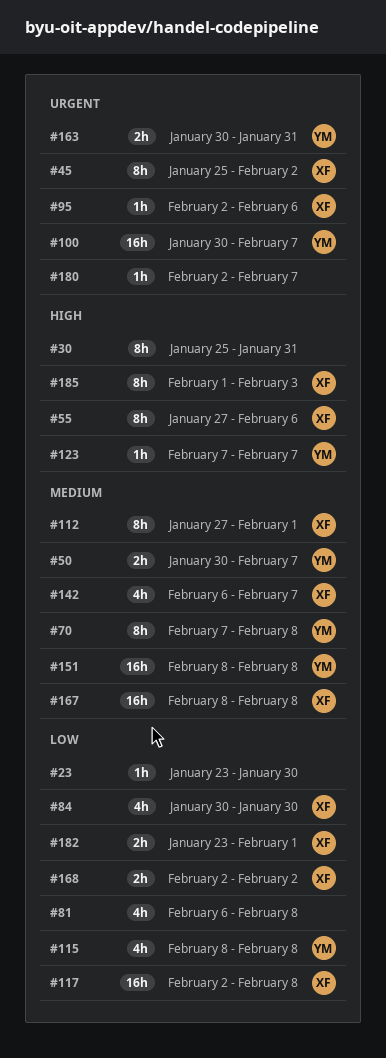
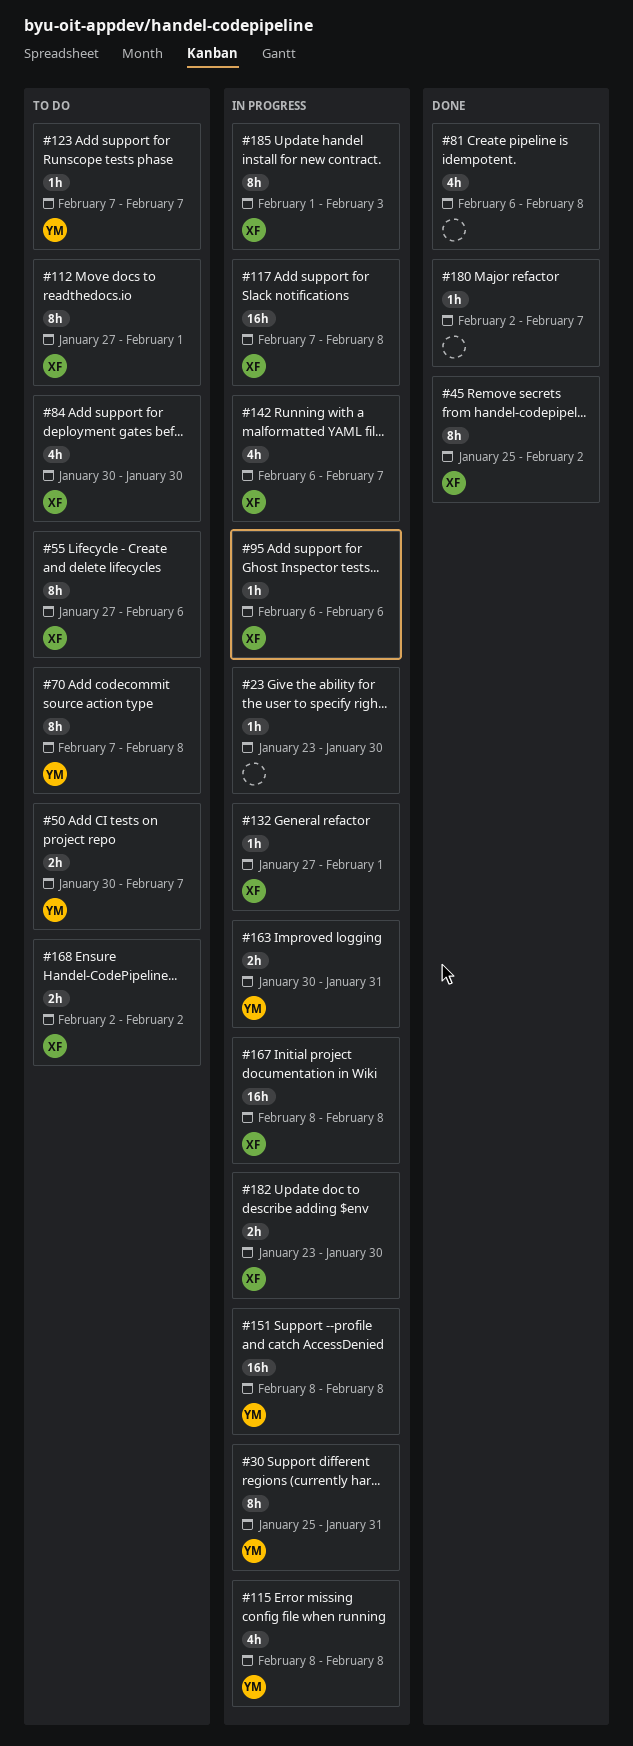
#30, owner: none -> YM
#95, start: Feb 2 -> Feb 6
#100: present -> none
#117, start: Feb 2 -> Feb 7
#132: none -> present
#182, due: Feb 1 -> Jan 30

